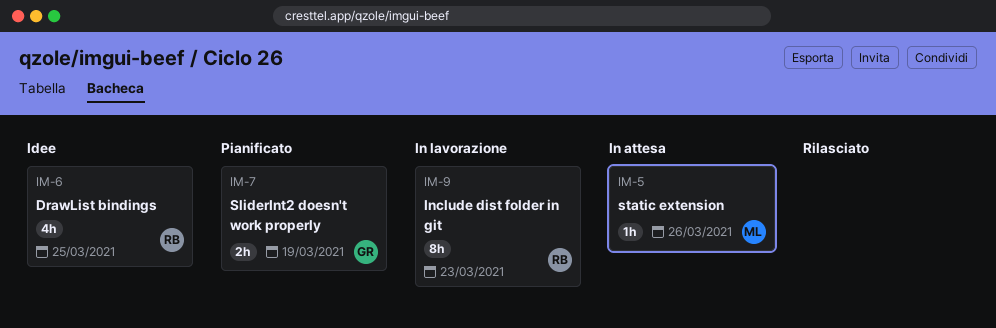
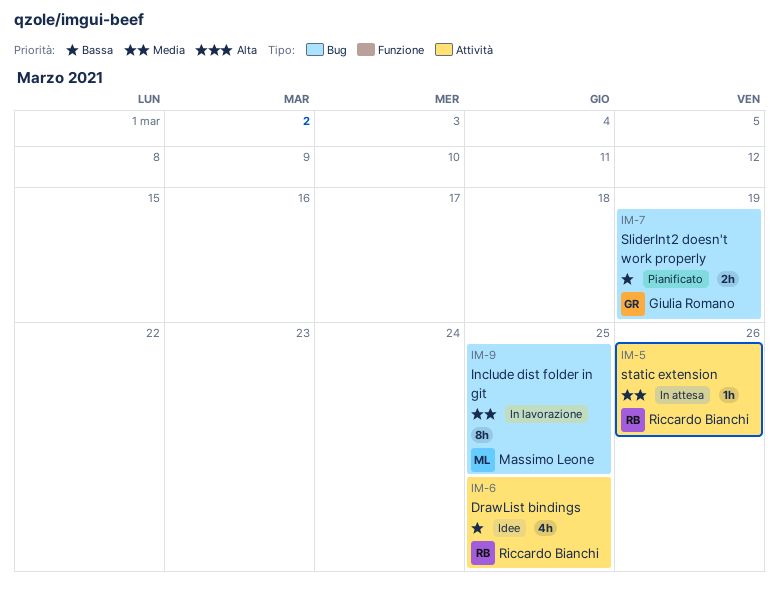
IM-5, owner: Massimo Leone -> Riccardo Bianchi
IM-9, owner: Riccardo Bianchi -> Massimo Leone
IM-9, due: Mar 23 -> Mar 25

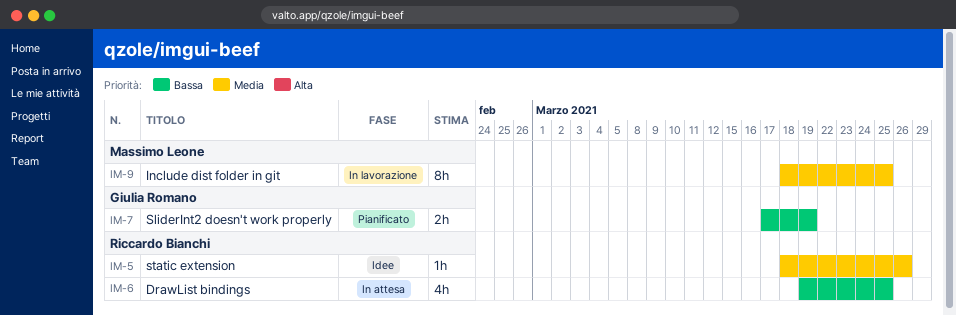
IM-5, status: In attesa -> Idee
IM-6, status: Idee -> In attesa

